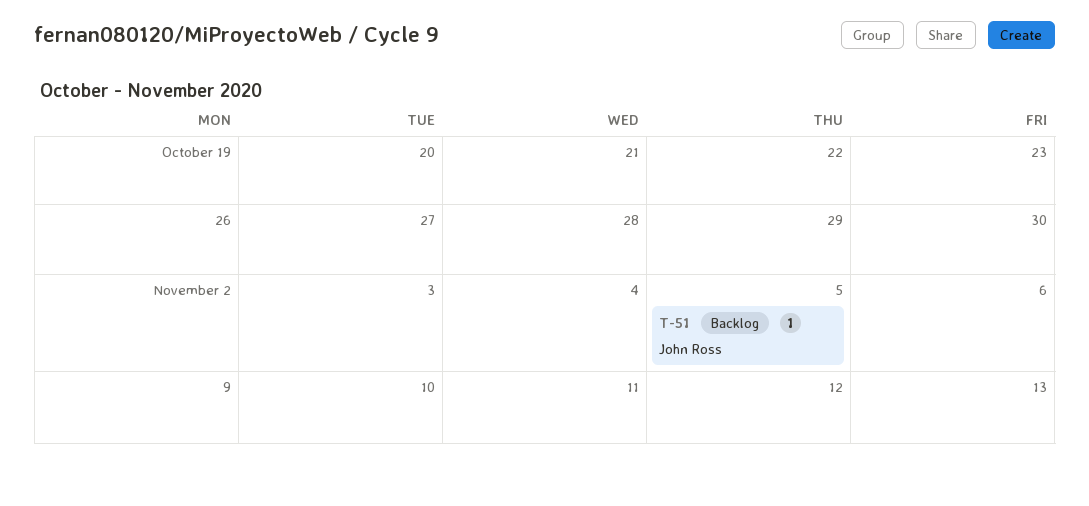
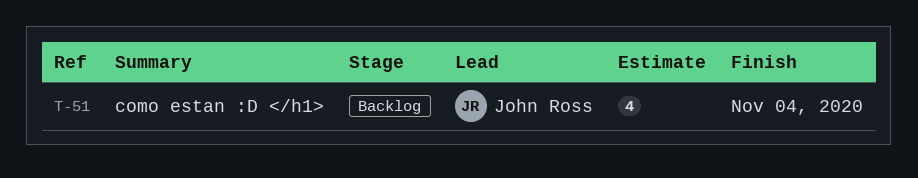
T-51, estimate: 1 -> 4
T-51, due: Nov 5 -> Nov 4

